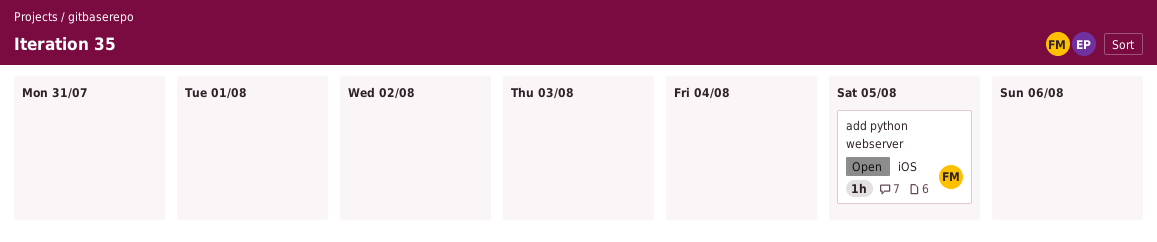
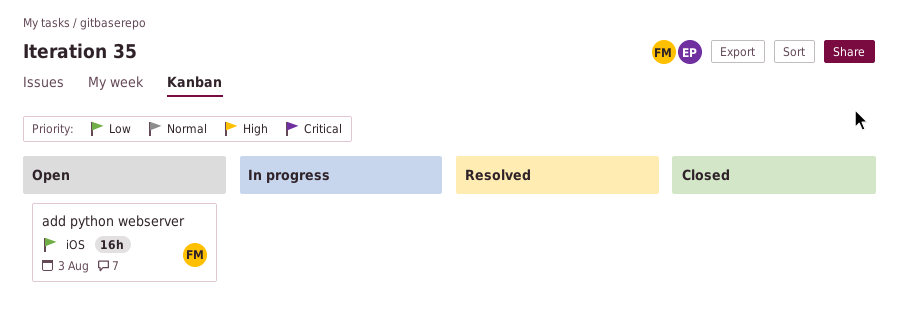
add python webserver, estimate: 1h -> 16h
add python webserver, due: Aug 5 -> Aug 3

